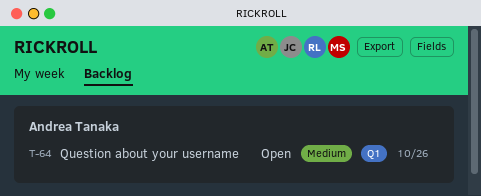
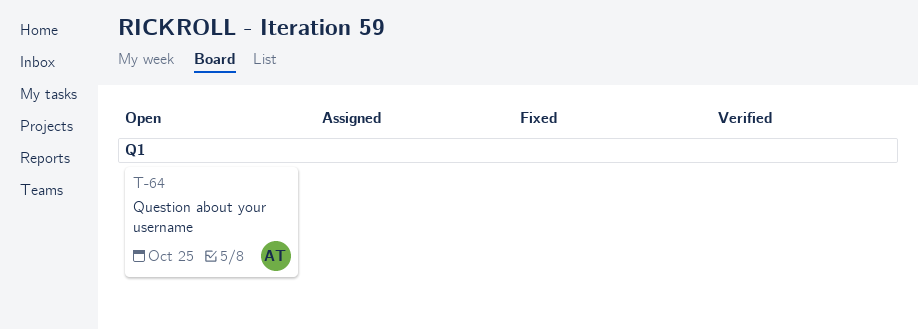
T-64, due: Oct 26 -> Oct 25

